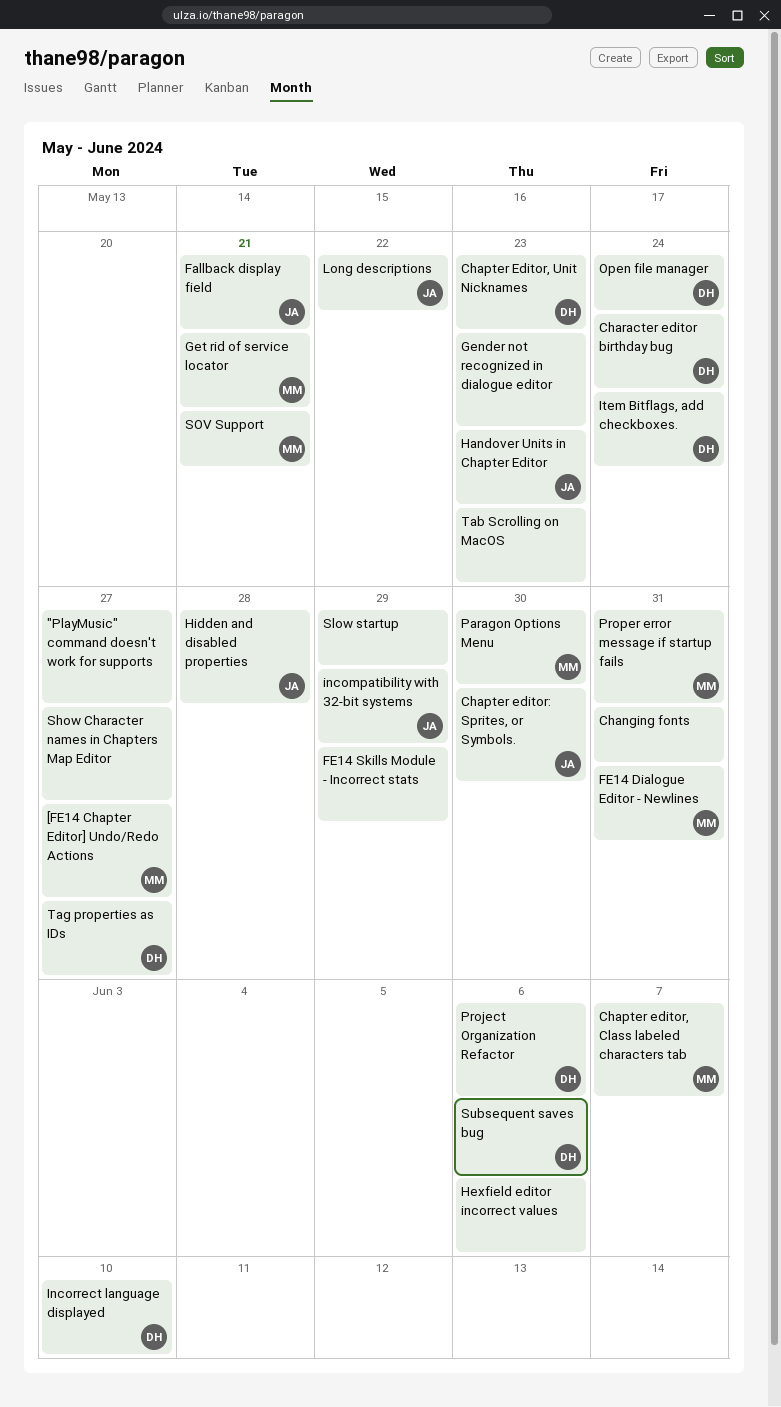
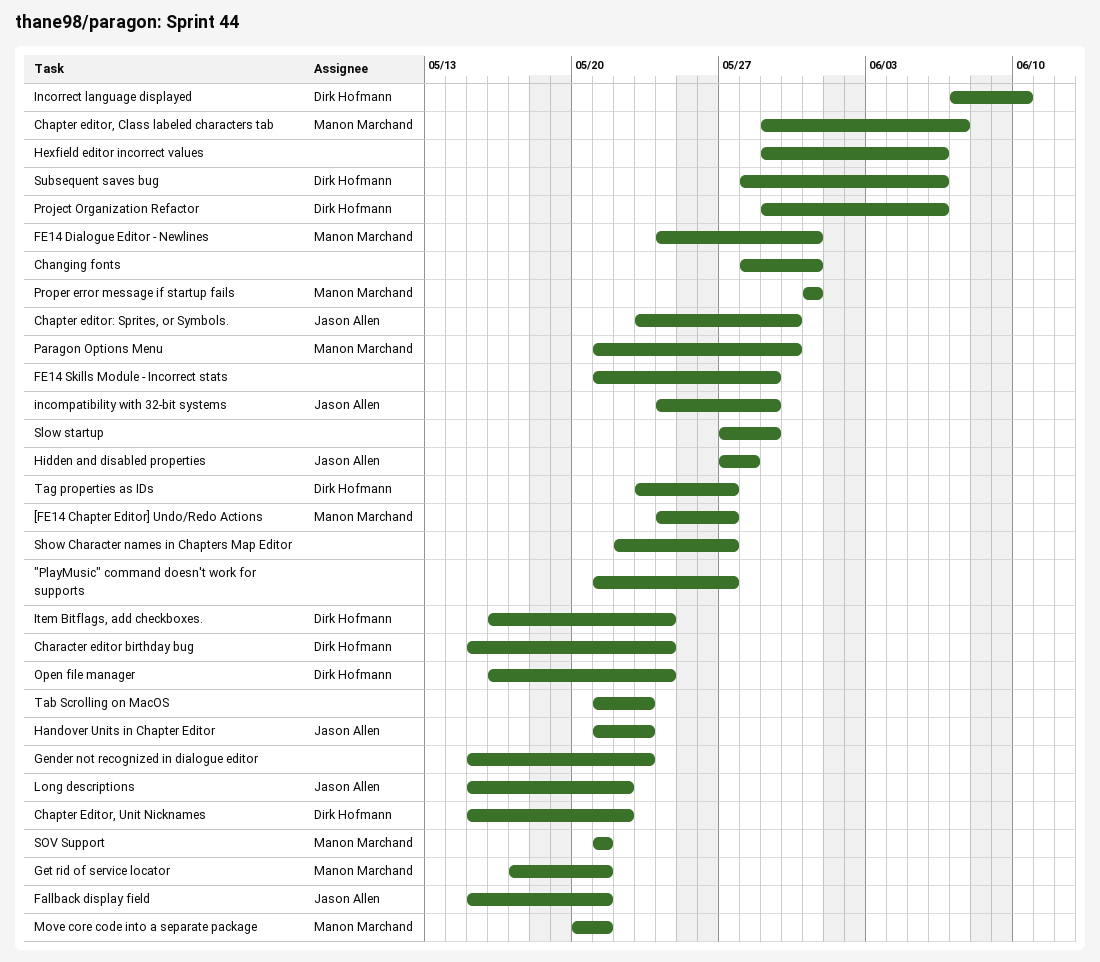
Chapter Editor, Unit Nicknames, due: May 23 -> May 22
Move core code into a separate package: none -> present

